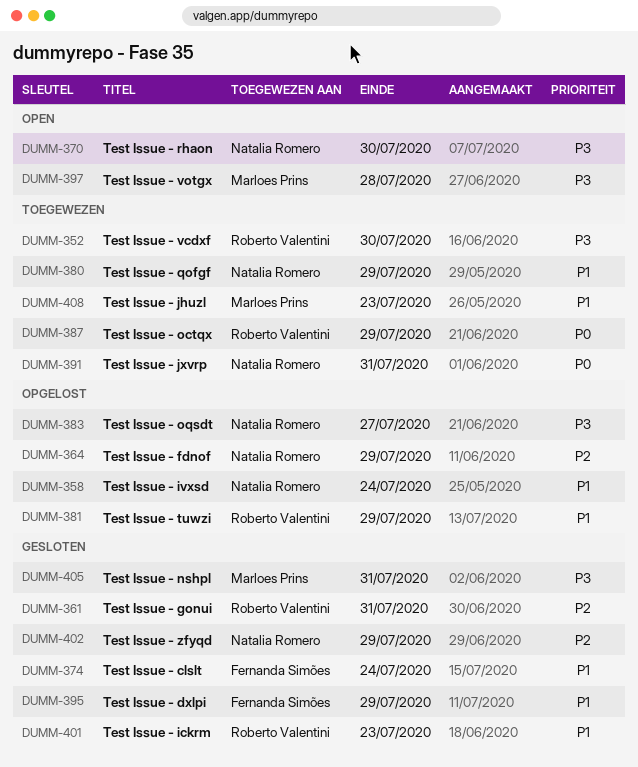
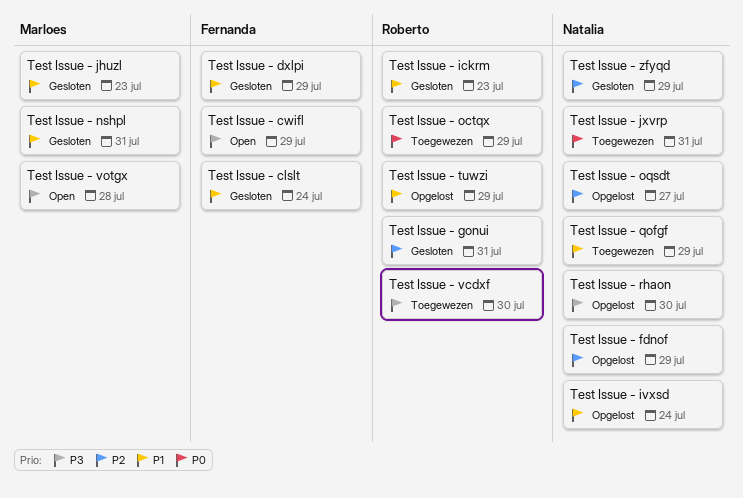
Test Issue - cwifl: none -> present
Test Issue - jhuzl, status: Toegewezen -> Gesloten
Test Issue - nshpl, priority: P3 -> P1
Test Issue - oqsdt, priority: P3 -> P2
Test Issue - rhaon, status: Open -> Opgelost

